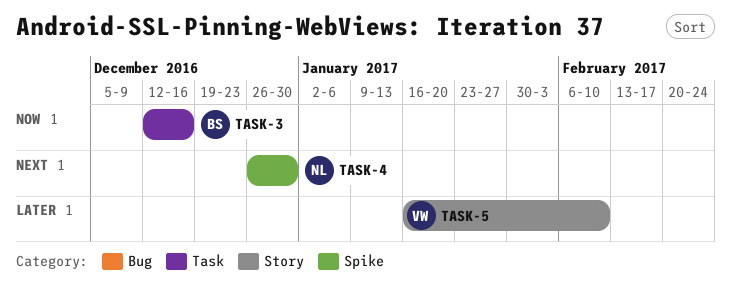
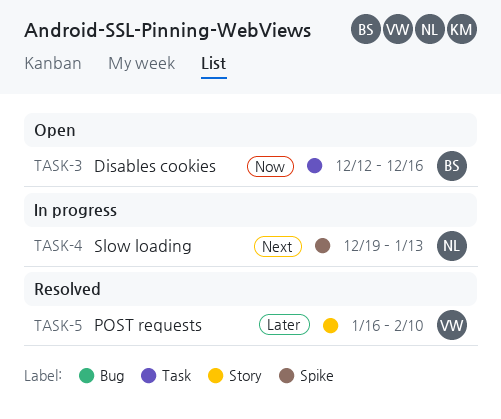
TASK-4, start: Dec 26 -> Dec 19
TASK-4, due: Dec 30 -> Jan 13

